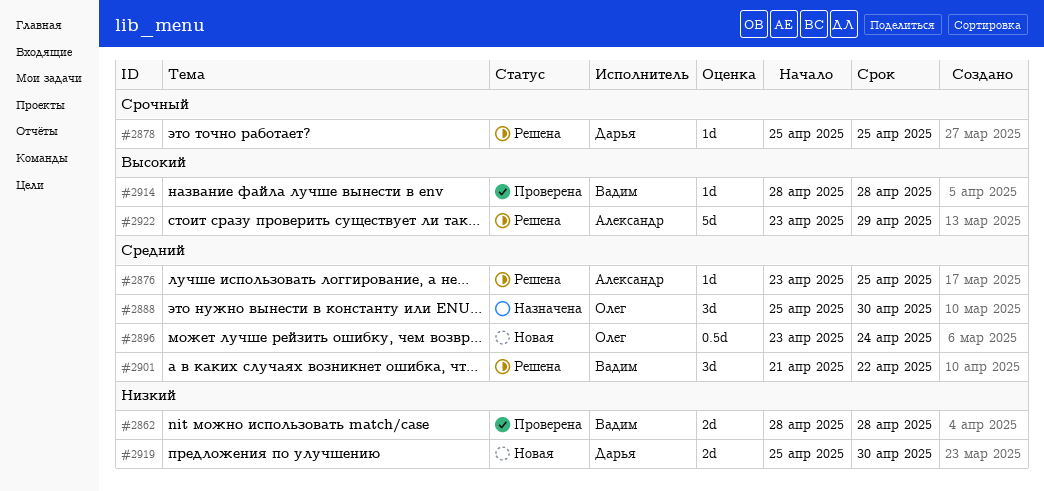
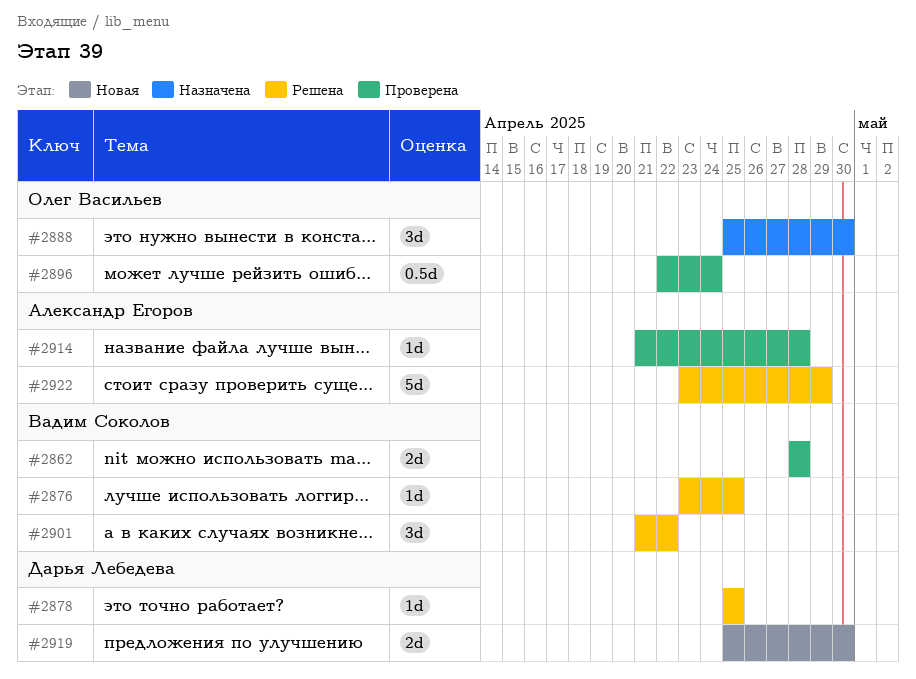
#2876, owner: Александр Егоров -> Вадим Соколов
#2896, status: Новая -> Проверена
#2896, start: Apr 23 -> Apr 22
#2914, owner: Вадим Соколов -> Александр Егоров
#2914, start: Apr 28 -> Apr 21

